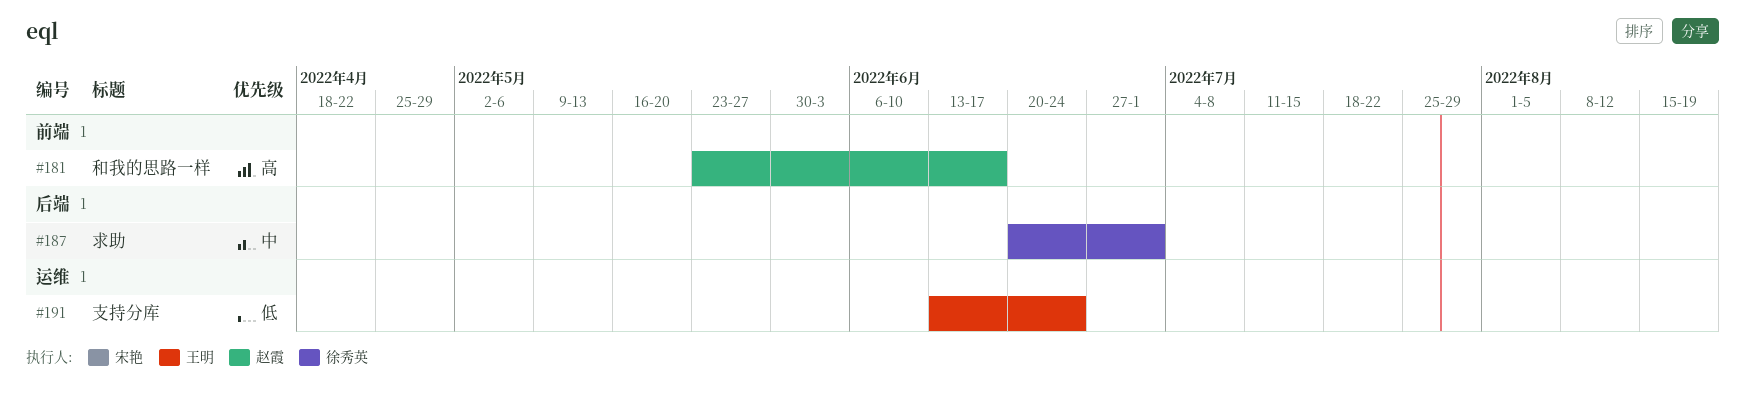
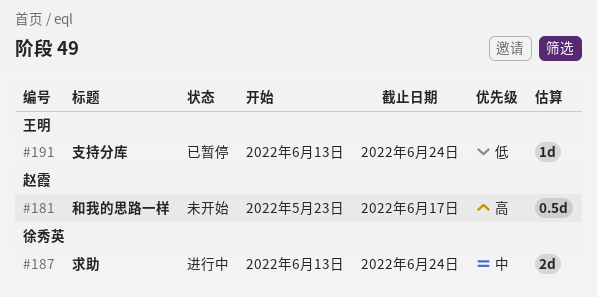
#187, start: Jun 20 -> Jun 13
#187, due: Jul 1 -> Jun 24

